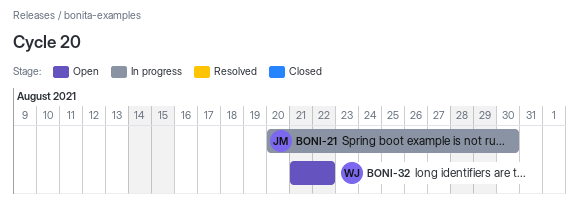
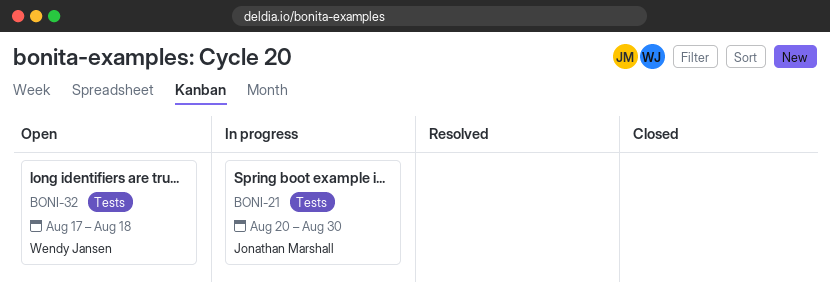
BONI-32, start: Aug 21 -> Aug 17
BONI-32, due: Aug 22 -> Aug 18

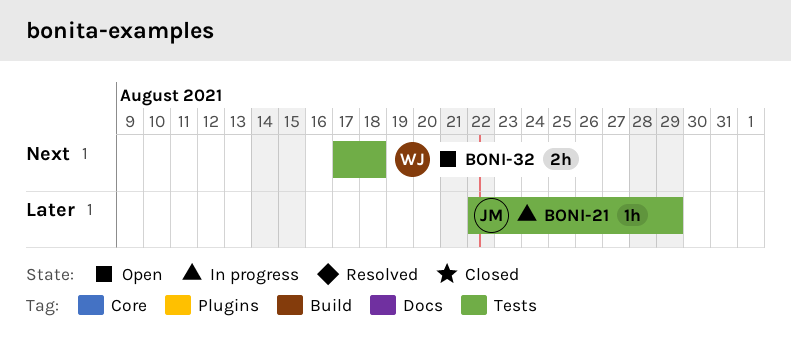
BONI-21, start: Aug 20 -> Aug 22
BONI-21, due: Aug 30 -> Aug 29

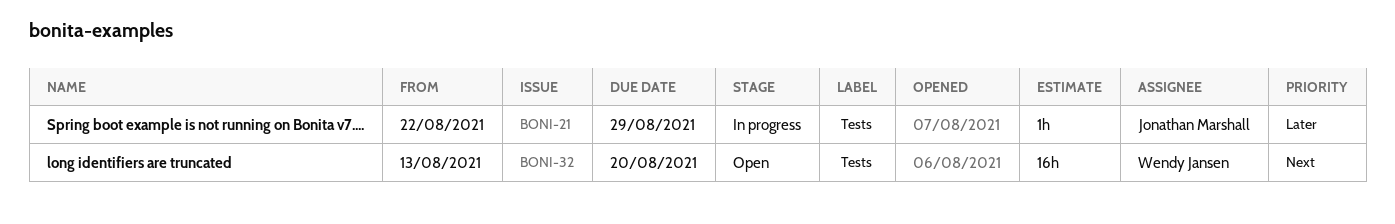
BONI-32, estimate: 2h -> 16h
BONI-32, start: Aug 17 -> Aug 13
BONI-32, due: Aug 18 -> Aug 20

